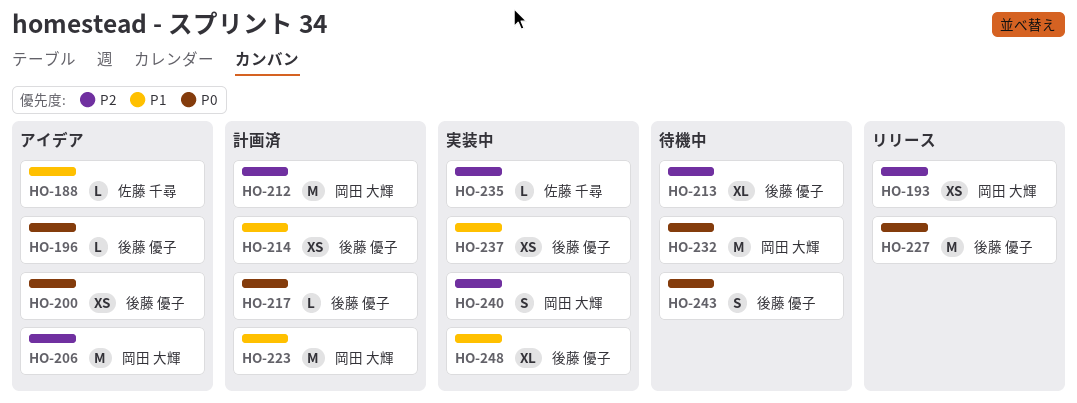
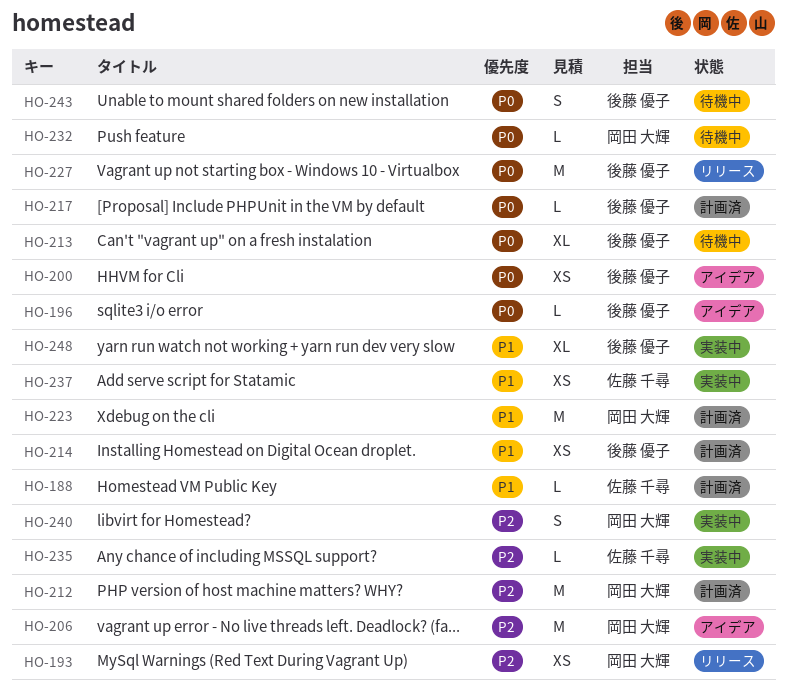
HO-188, status: アイデア -> 計画済
HO-213, priority: P2 -> P0
HO-232, estimate: M -> L
HO-237, owner: 後藤 優子 -> 佐藤 千尋

